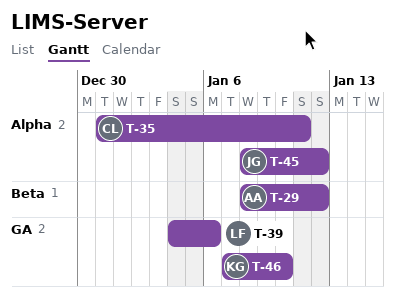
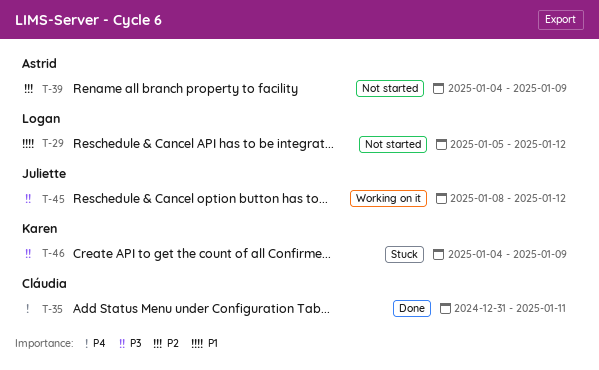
T-29, owner: Astrid -> Logan
T-29, start: Jan 8 -> Jan 5
T-39, owner: Logan -> Astrid
T-39, due: Jan 6 -> Jan 9
T-46, start: Jan 7 -> Jan 4
T-46, due: Jan 10 -> Jan 9

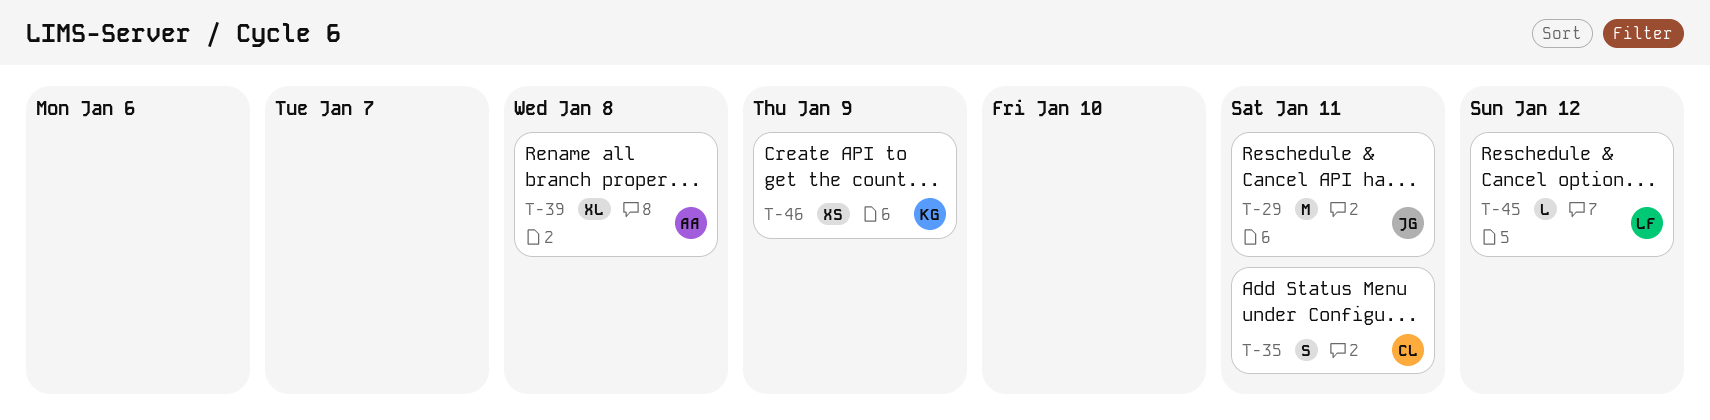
T-29, owner: Logan -> Juliette
T-29, due: Jan 12 -> Jan 11
T-39, due: Jan 9 -> Jan 8
T-45, owner: Juliette -> Logan

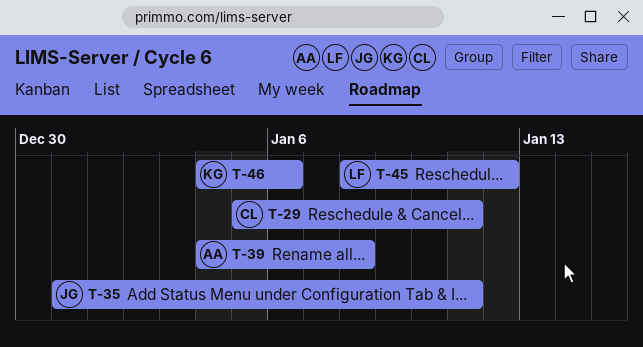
T-29, owner: JG -> CL
T-35, owner: CL -> JG
T-46, due: Jan 9 -> Jan 6

